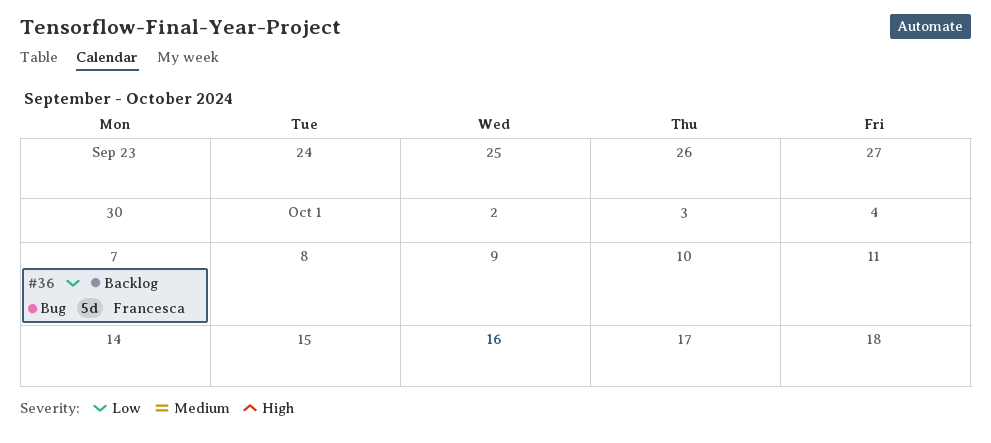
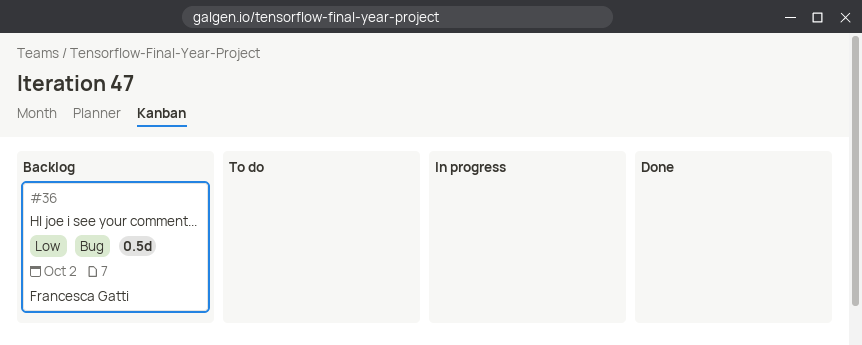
#36, estimate: 5d -> 0.5d
#36, due: Oct 7 -> Oct 2

